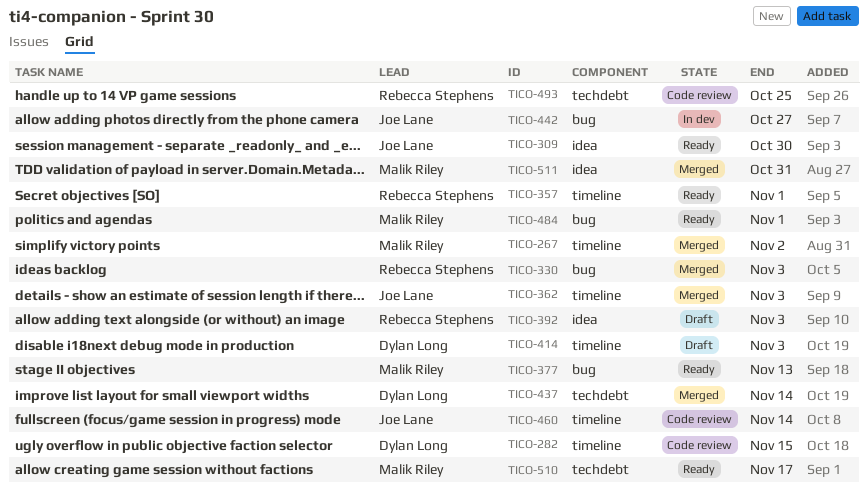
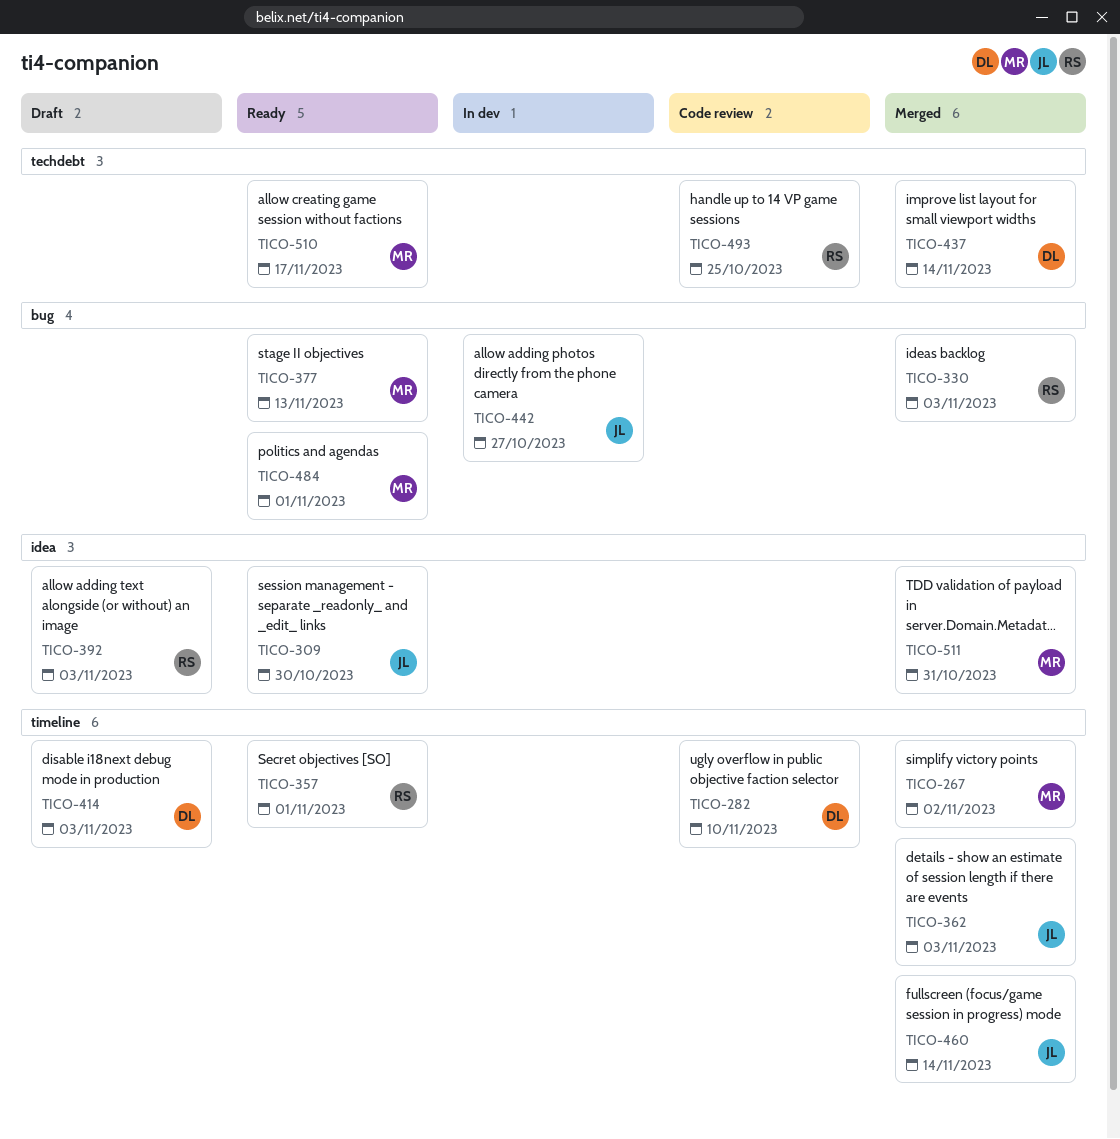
TICO-282, due: Nov 15 -> Nov 10
TICO-460, status: Code review -> Merged

